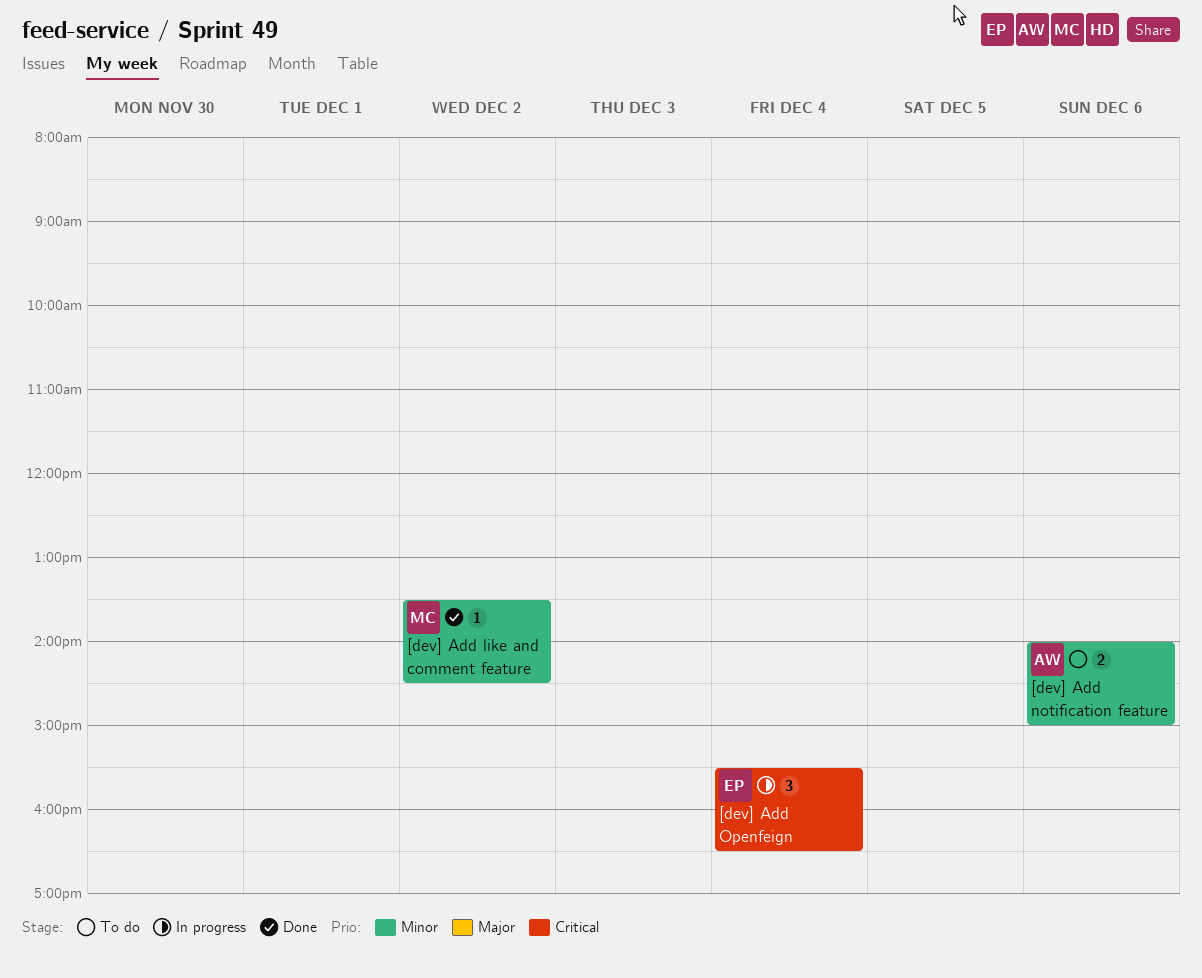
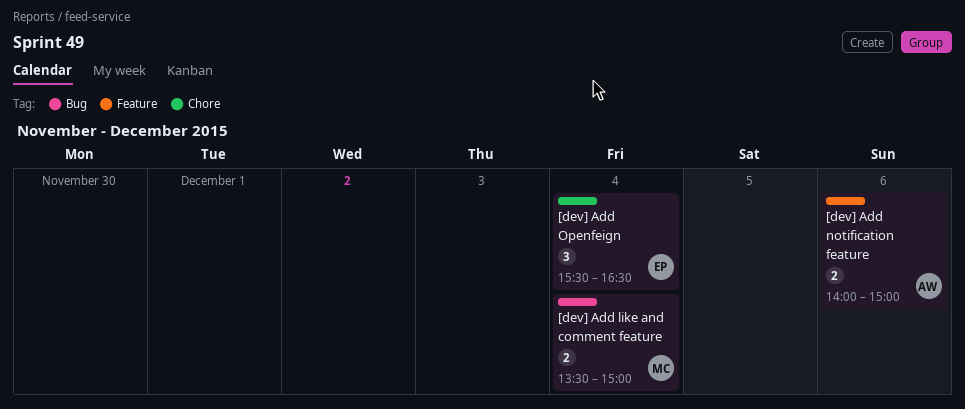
[dev] Add like and comment feature, estimate: 1 -> 2
[dev] Add like and comment feature, day: Dec 2 -> Dec 4
[dev] Add like and comment feature, ends: 14:30 -> 15:00

